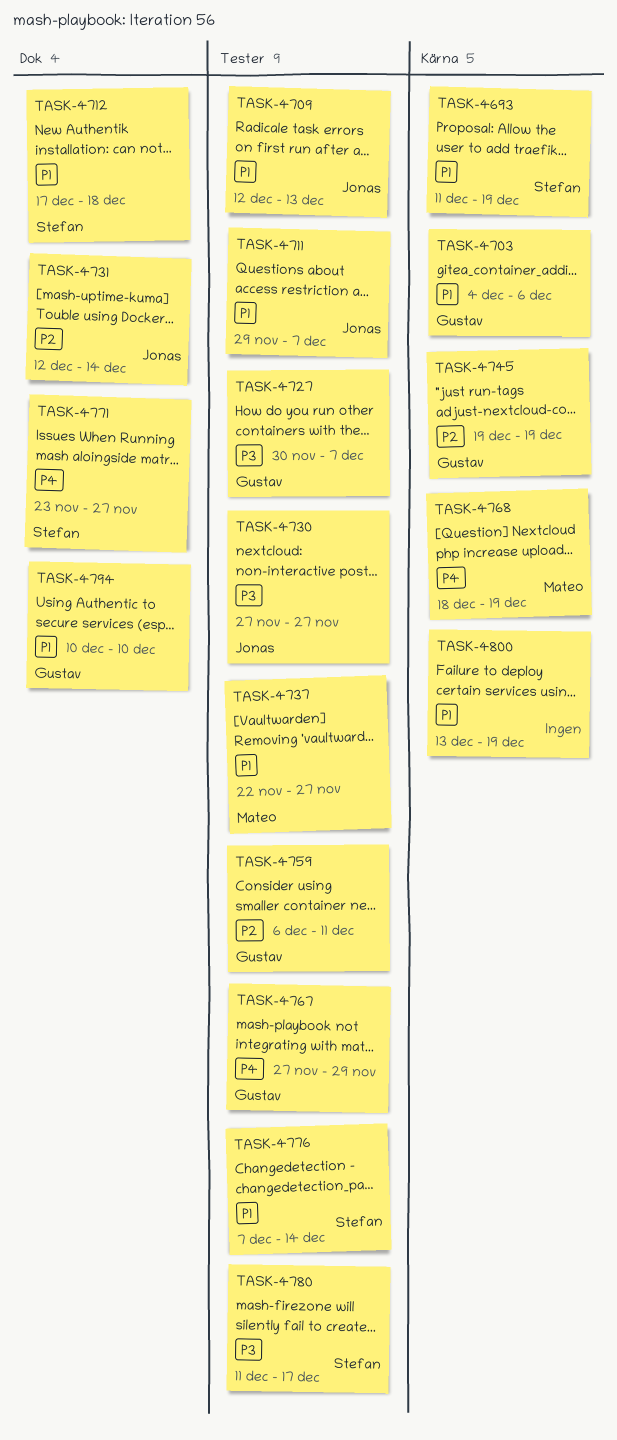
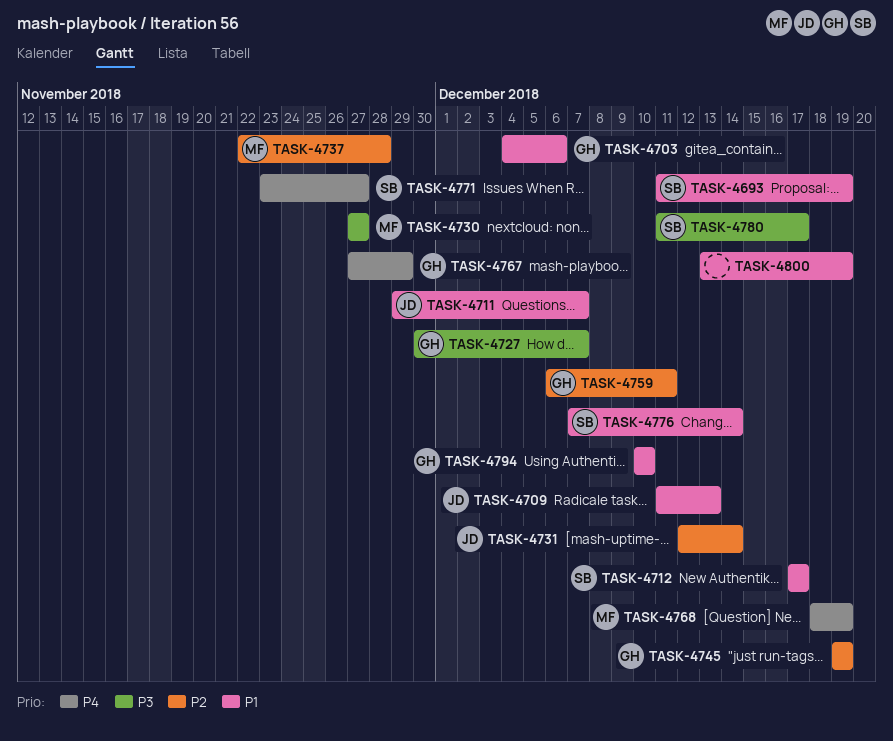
TASK-4709, start: Dec 12 -> Dec 11
TASK-4712, due: Dec 18 -> Dec 17
TASK-4730, owner: Jonas -> Mateo
TASK-4737, priority: P1 -> P2
TASK-4737, due: Nov 27 -> Nov 28

